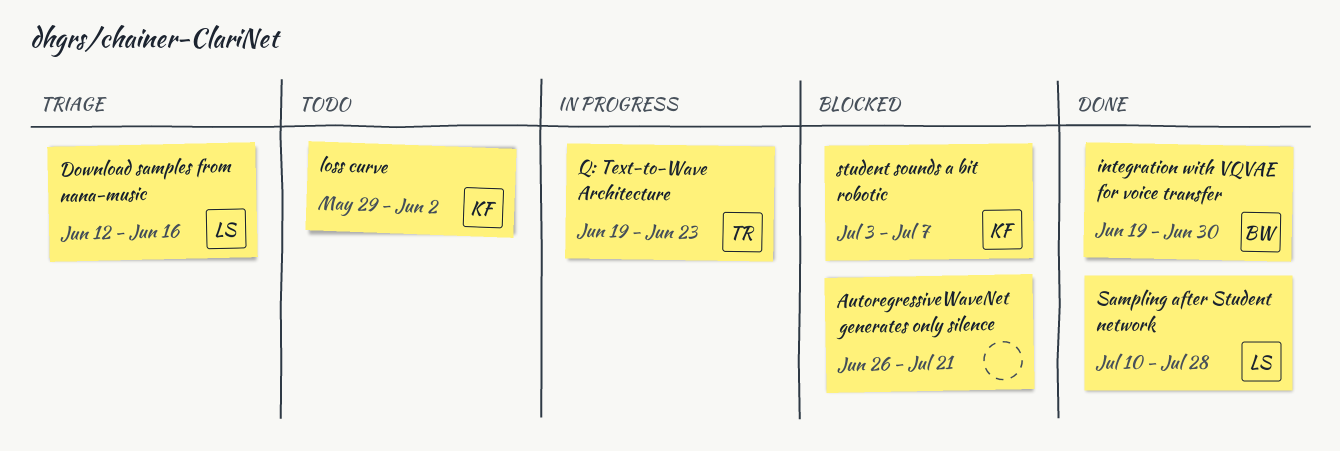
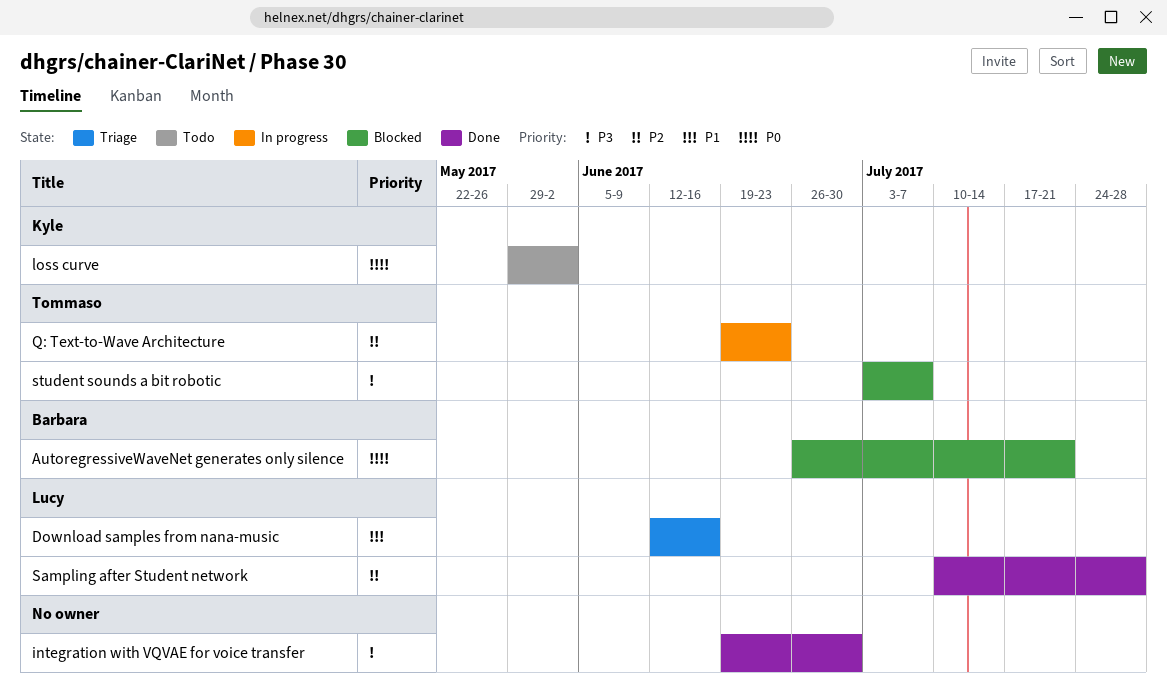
AutoregressiveWaveNet generates only silence, owner: none -> Barbara
integration with VQVAE for voice transfer, owner: Barbara -> none
student sounds a bit robotic, owner: Kyle -> Tommaso

